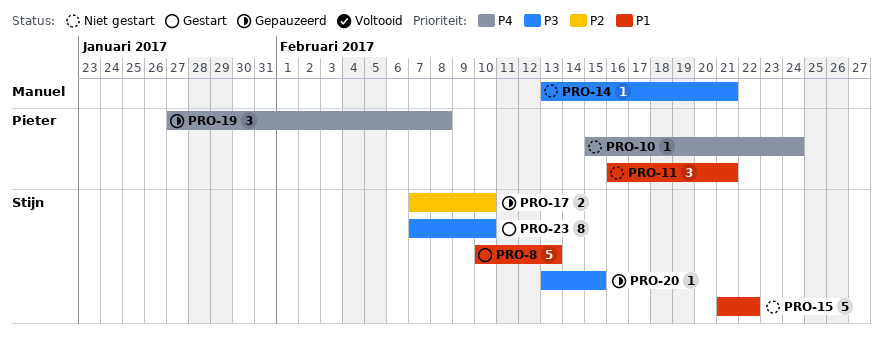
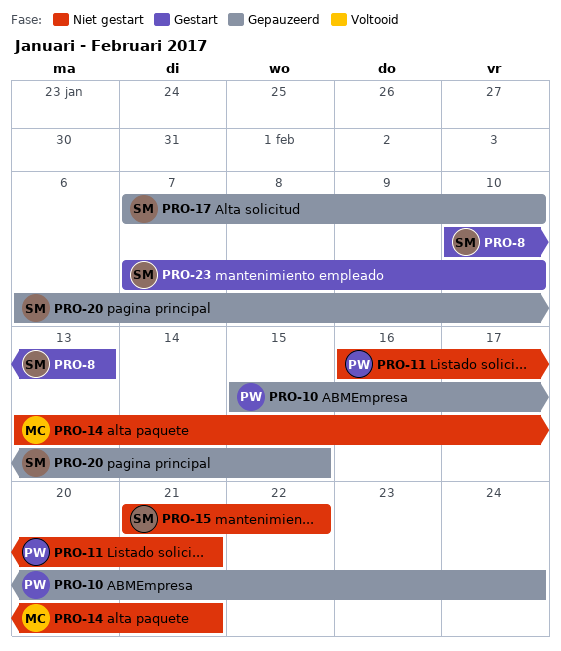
PRO-10, status: Niet gestart -> Gepauzeerd
PRO-19: present -> none
PRO-20, start: Feb 13 -> Feb 6

